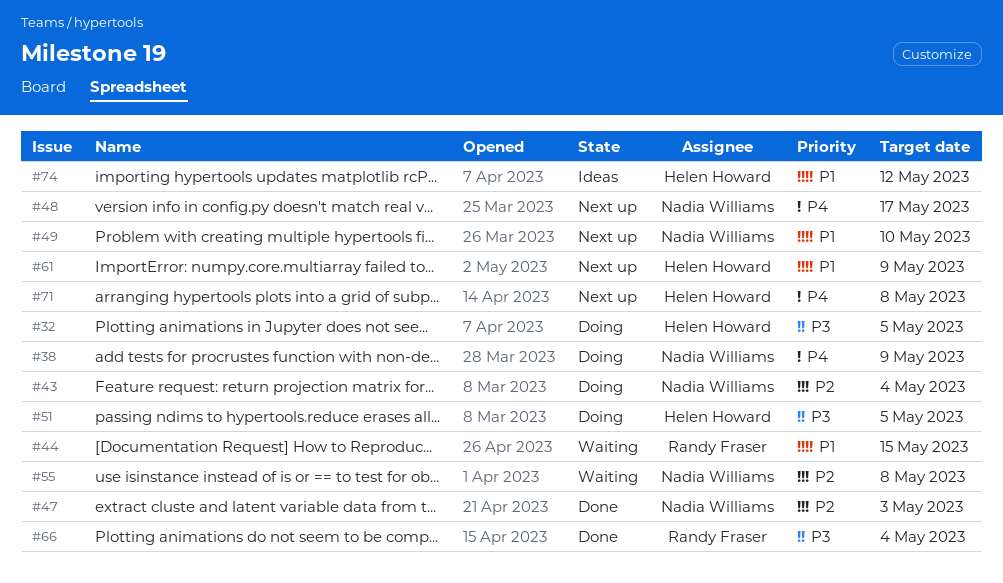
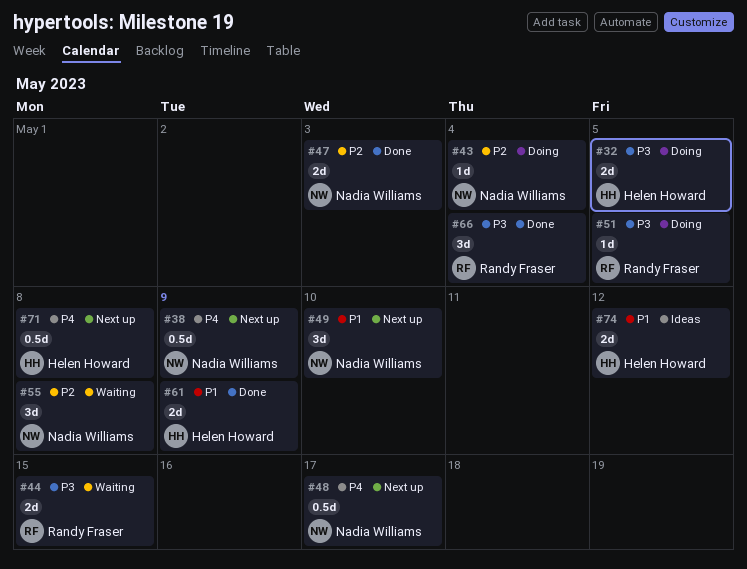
#38, status: Doing -> Next up
#44, priority: P1 -> P3
#51, owner: Helen Howard -> Randy Fraser
#61, status: Next up -> Done

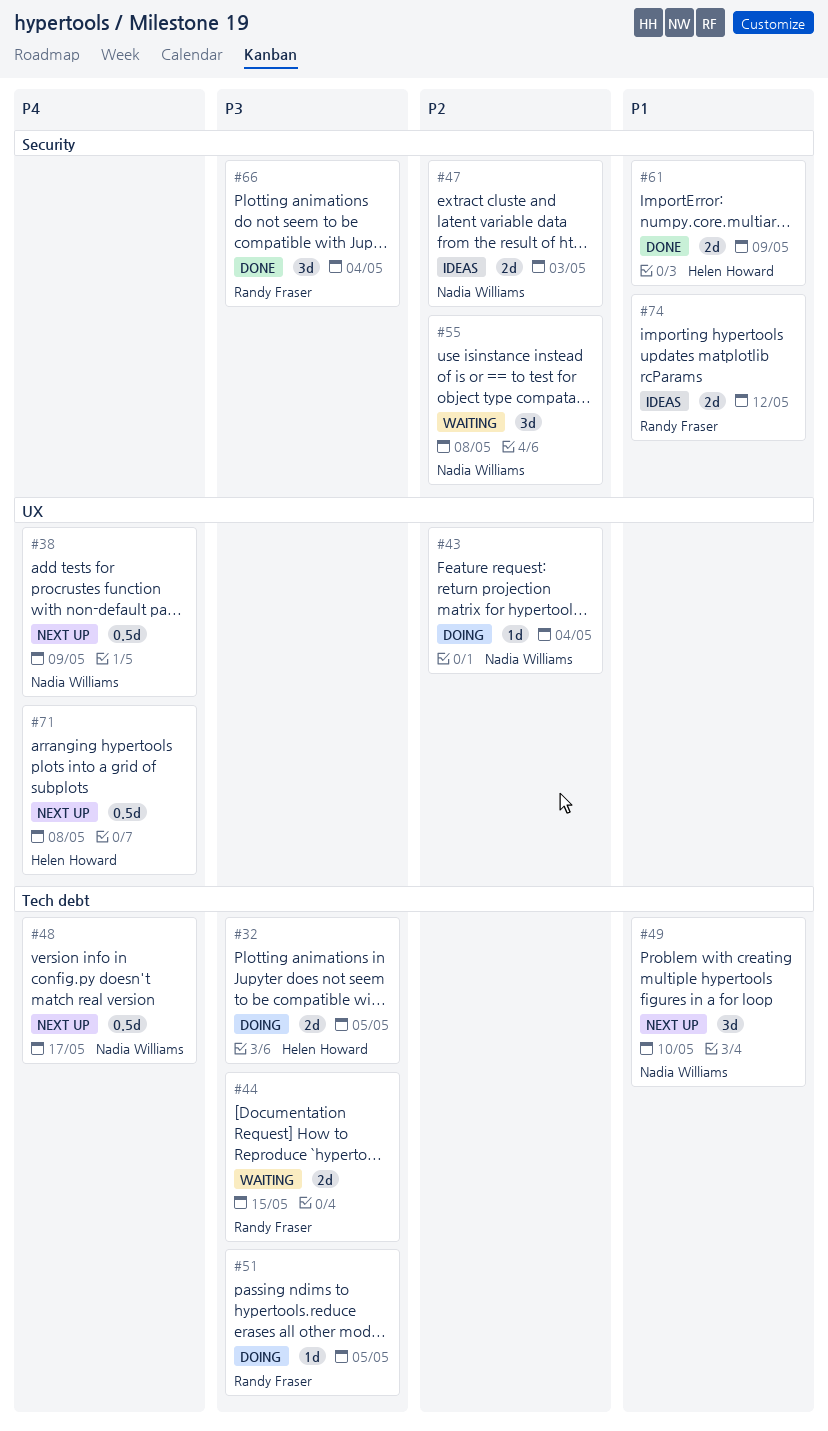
#47, status: Done -> Ideas
#74, owner: Helen Howard -> Randy Fraser

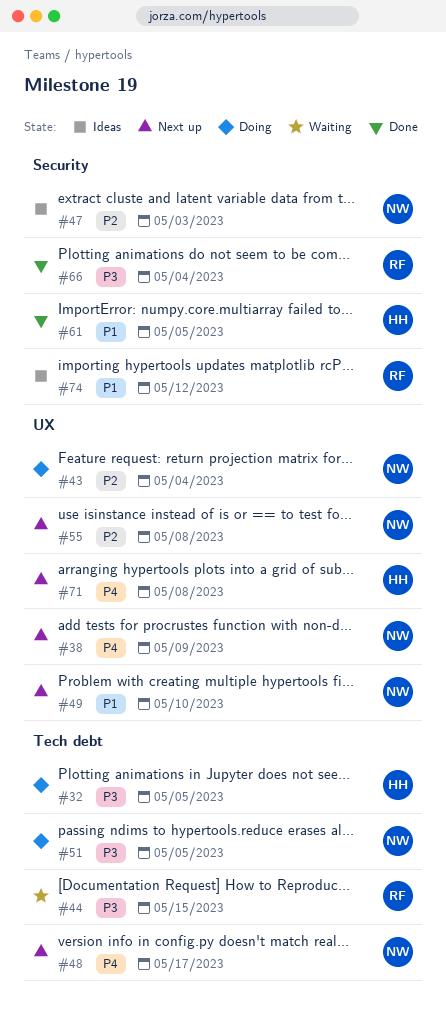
#49, label: Tech debt -> UX
#51, owner: Randy Fraser -> Nadia Williams
#55, status: Waiting -> Next up
#55, label: Security -> UX
#61, due: May 9 -> May 5

